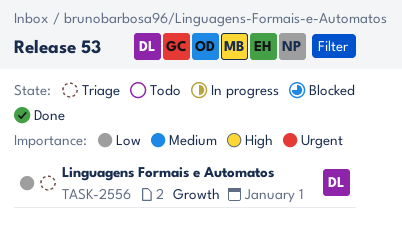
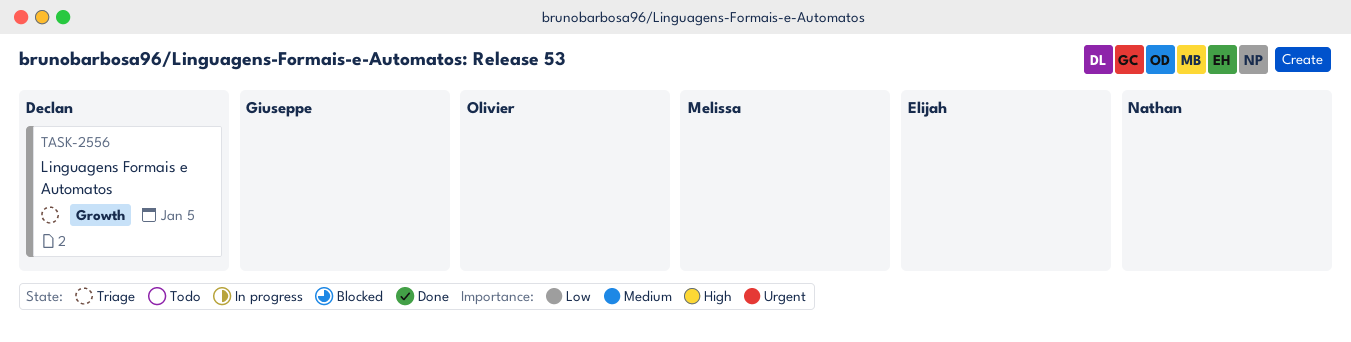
TASK-2556, due: Jan 1 -> Jan 5

